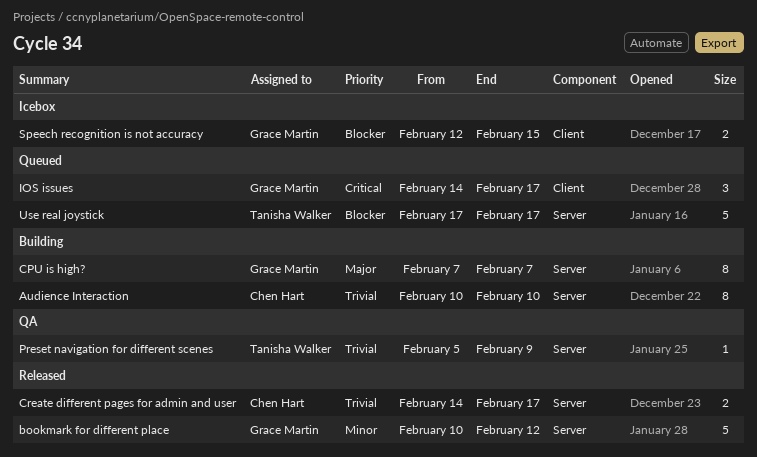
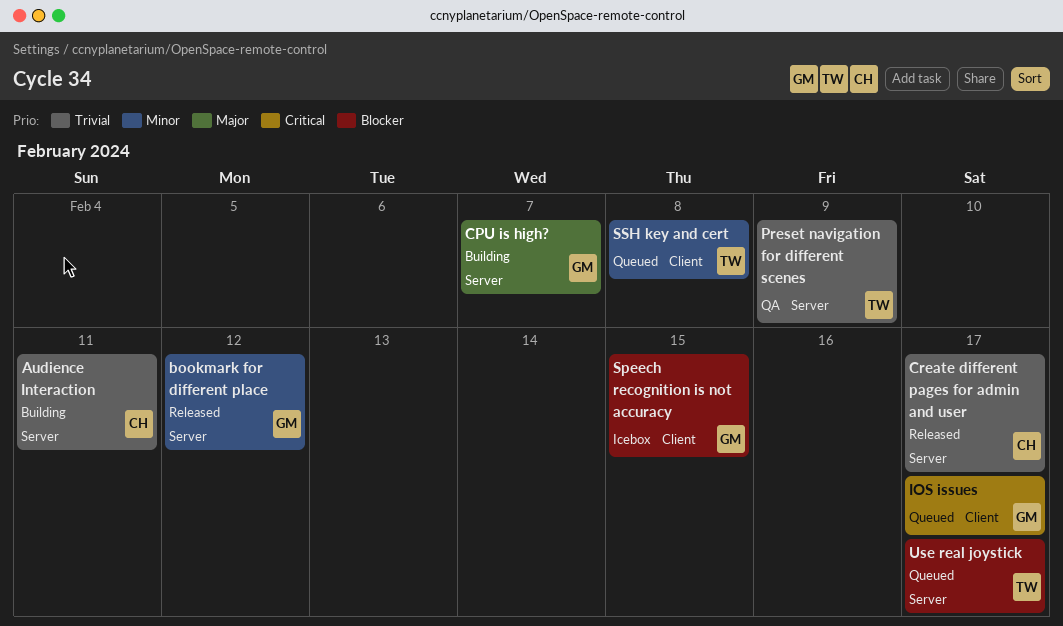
Audience Interaction, due: Feb 10 -> Feb 11
SSH key and cert: none -> present

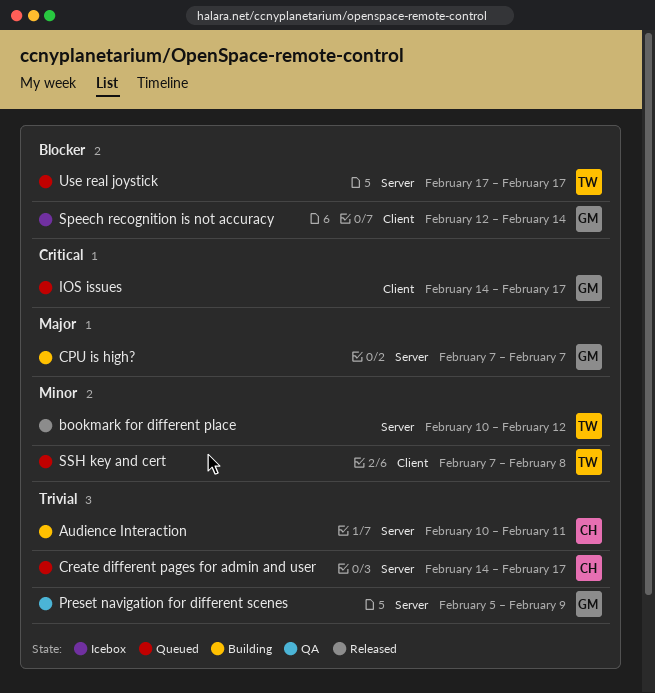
bookmark for different place, owner: GM -> TW
Create different pages for admin and user, status: Released -> Queued
Preset navigation for different scenes, owner: TW -> GM
Speech recognition is not accuracy, due: Feb 15 -> Feb 14

